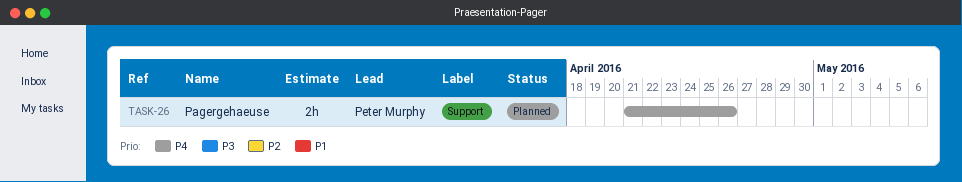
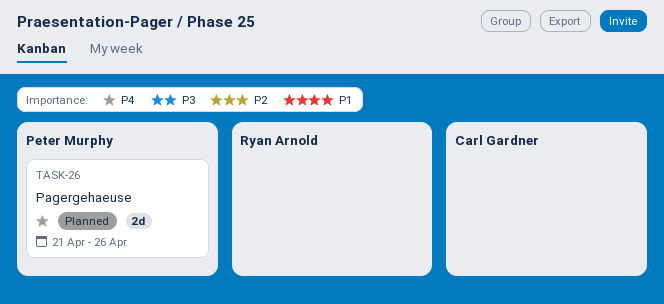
TASK-26, estimate: 2h -> 2d

